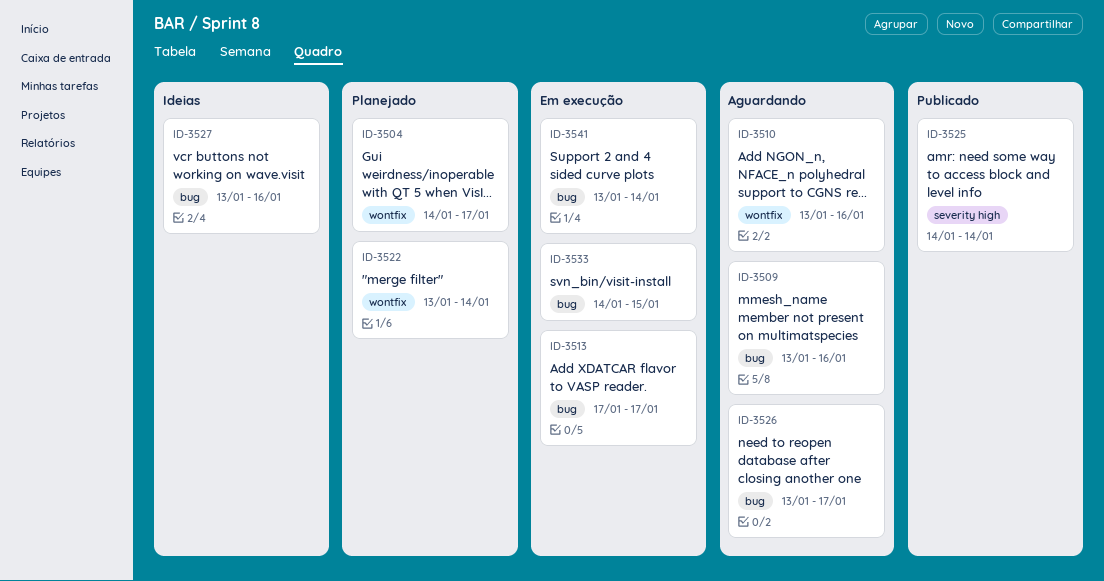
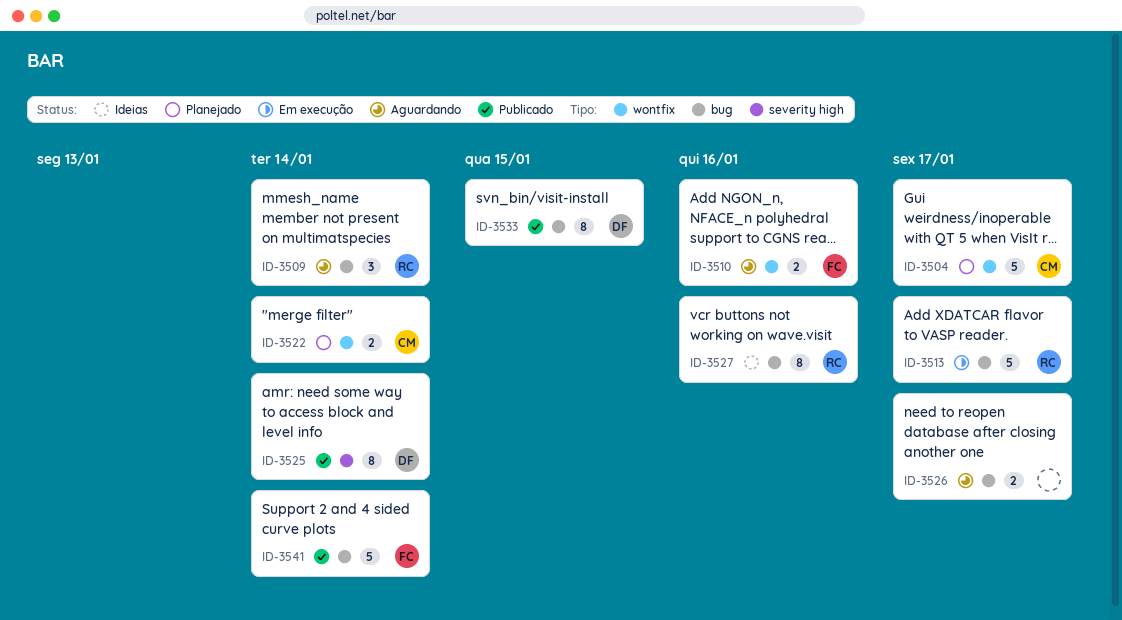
ID-3509, due: Jan 16 -> Jan 14
ID-3533, status: Em execução -> Publicado
ID-3541, status: Em execução -> Publicado

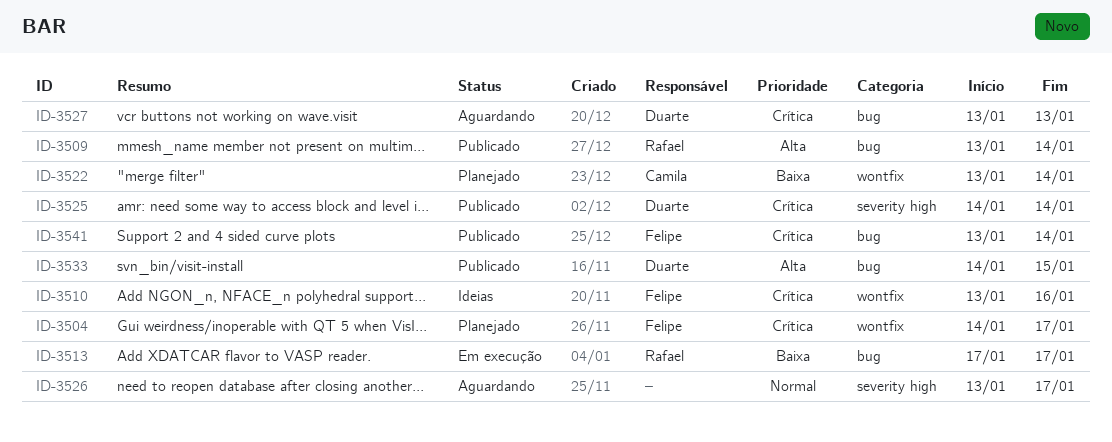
ID-3504, owner: Camila -> Felipe
ID-3509, status: Aguardando -> Publicado
ID-3510, status: Aguardando -> Ideias
ID-3526, label: bug -> severity high
ID-3527, status: Ideias -> Aguardando
ID-3527, owner: Rafael -> Duarte
ID-3527, due: Jan 16 -> Jan 13

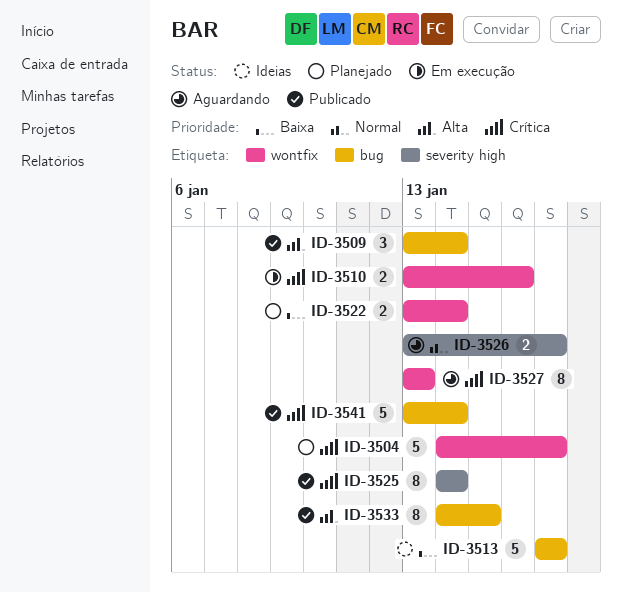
ID-3510, status: Ideias -> Em execução
ID-3513, status: Em execução -> Ideias
ID-3527, label: bug -> wontfix

